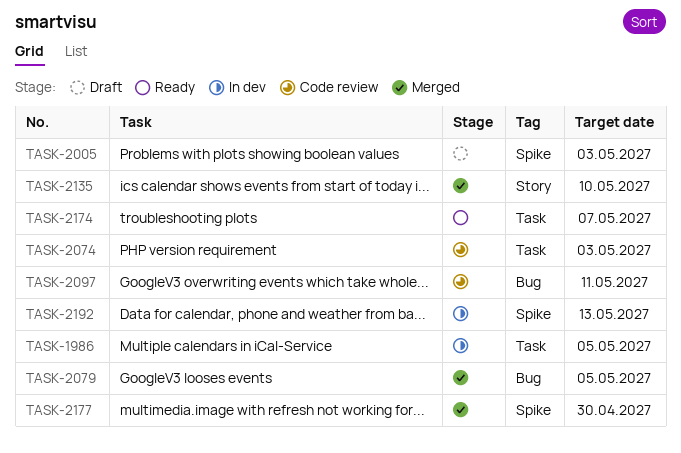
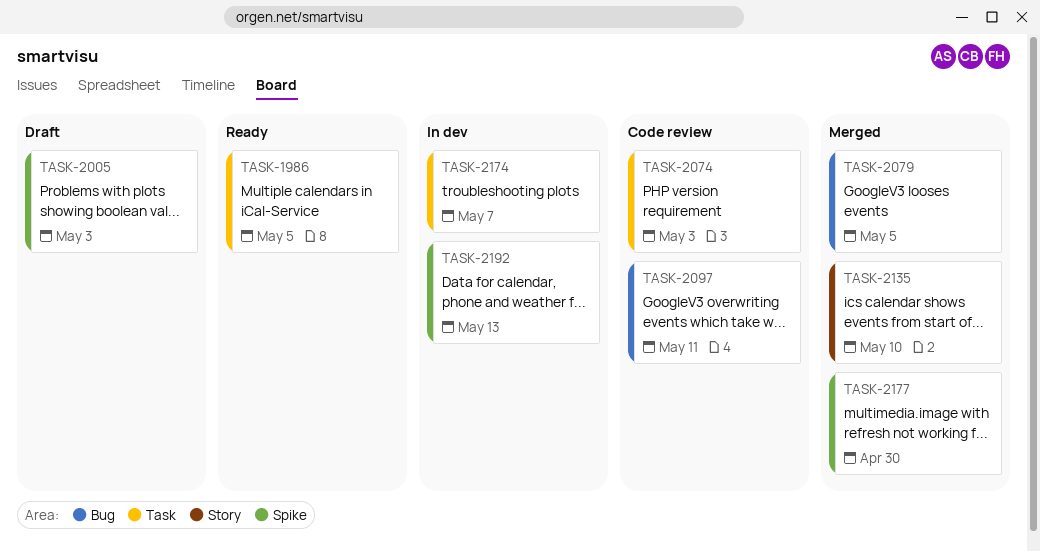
TASK-1986, status: In dev -> Ready
TASK-2174, status: Ready -> In dev

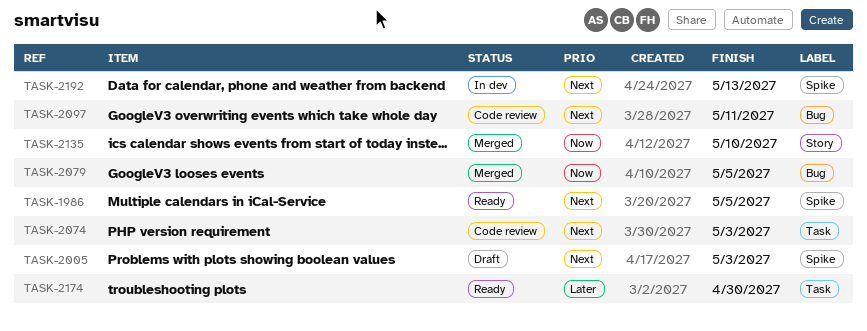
TASK-1986, label: Task -> Spike
TASK-2174, status: In dev -> Ready
TASK-2174, due: May 7 -> Apr 30
TASK-2177: present -> none

